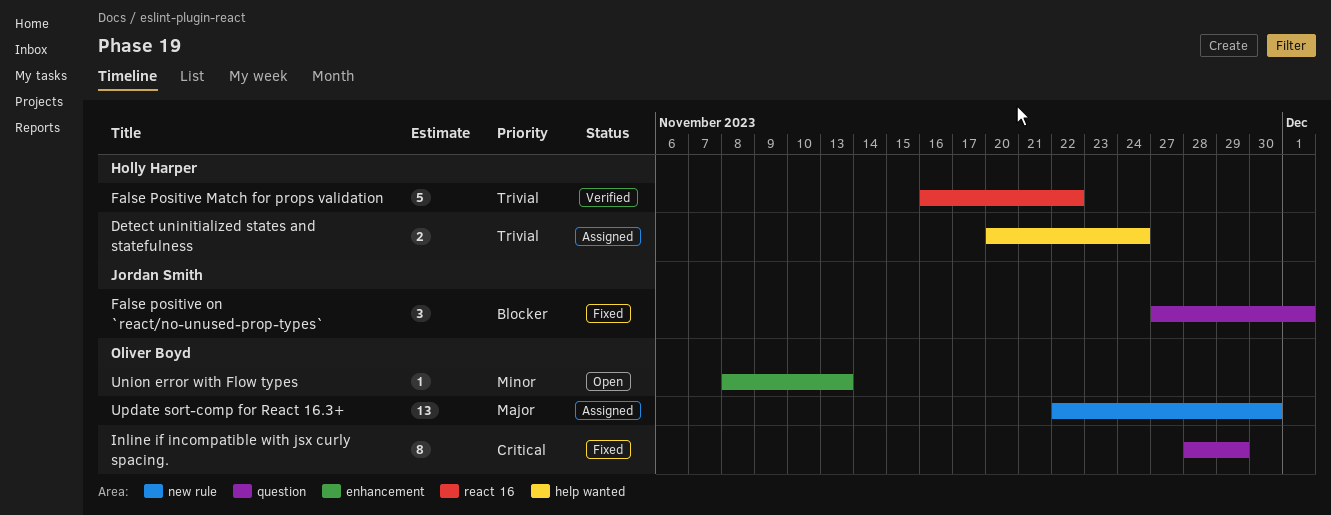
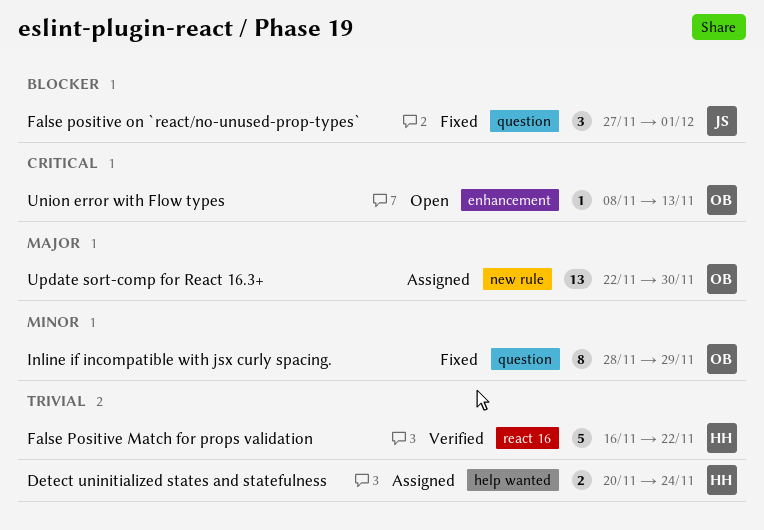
Inline if incompatible with jsx curly spacing., priority: Critical -> Minor
Union error with Flow types, priority: Minor -> Critical

